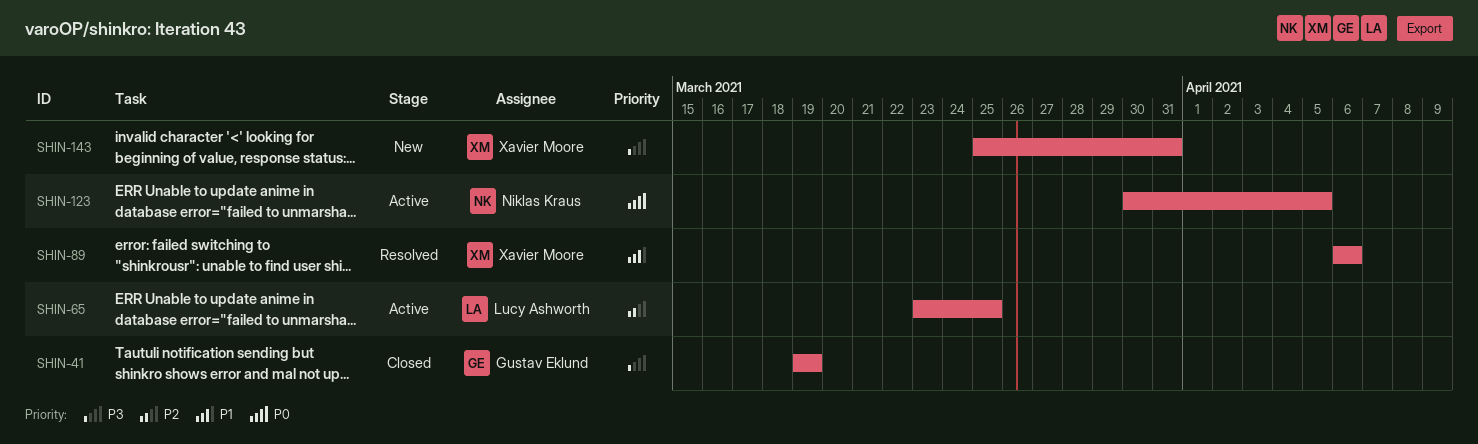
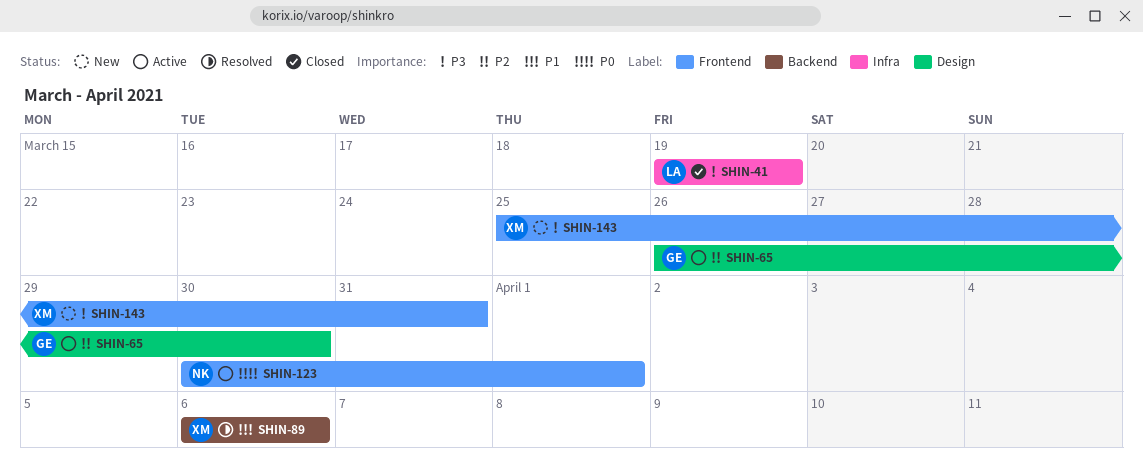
SHIN-41, owner: Gustav Eklund -> Lucy Ashworth
SHIN-65, owner: Lucy Ashworth -> Gustav Eklund
SHIN-65, start: Mar 23 -> Mar 26
SHIN-65, due: Mar 25 -> Mar 30
SHIN-123, due: Apr 5 -> Apr 1

